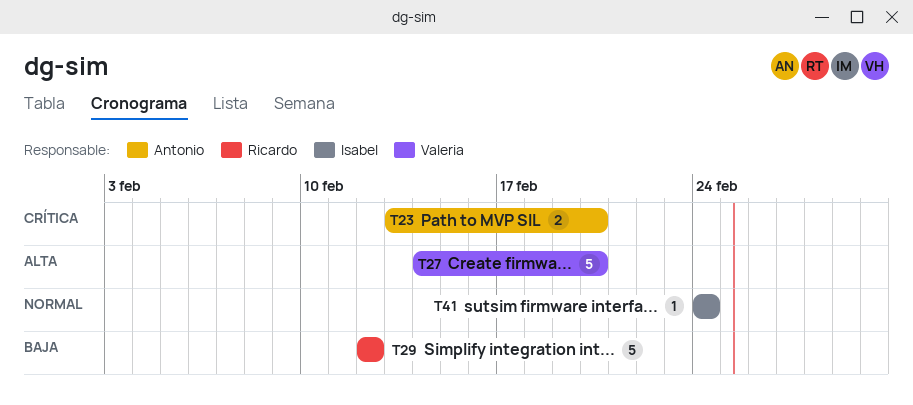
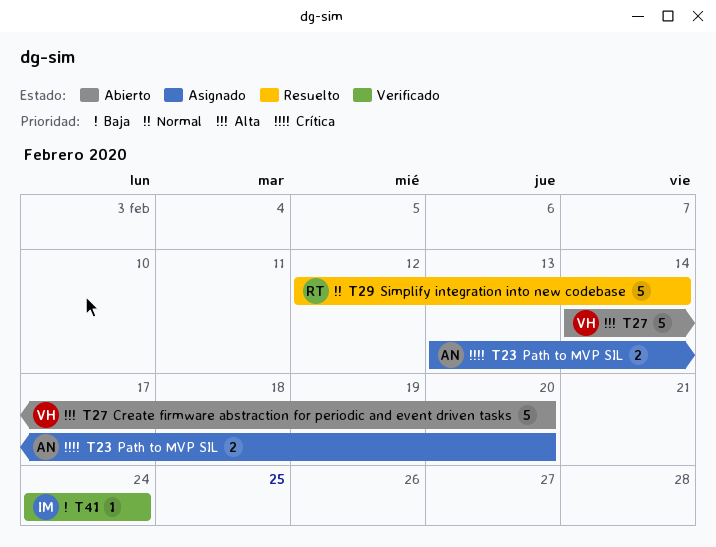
T29, priority: Baja -> Normal
T29, due: Feb 12 -> Feb 14
T41, priority: Normal -> Baja

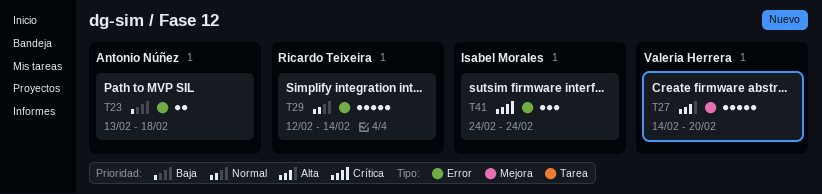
T23, priority: Crítica -> Baja
T23, due: Feb 20 -> Feb 18
T41, priority: Baja -> Crítica
T41, estimate: 1 -> 3

